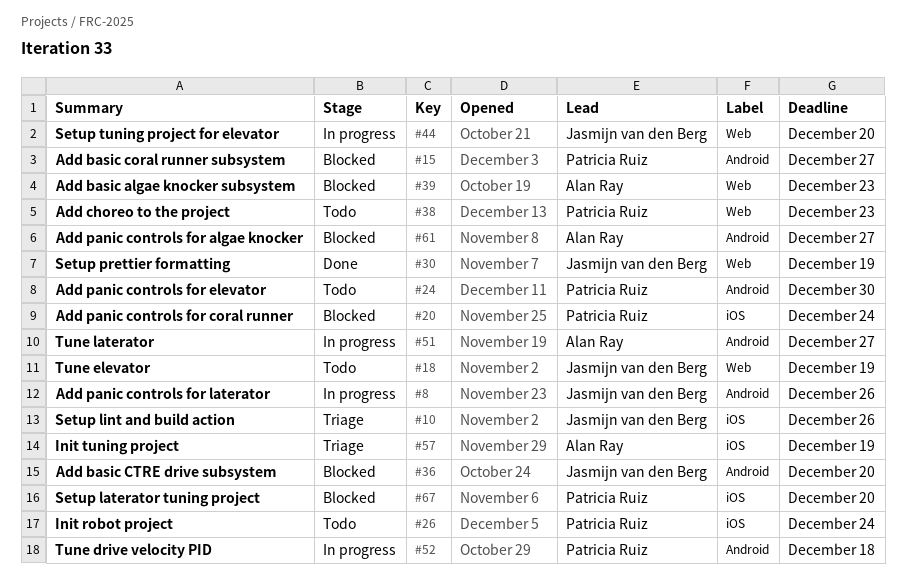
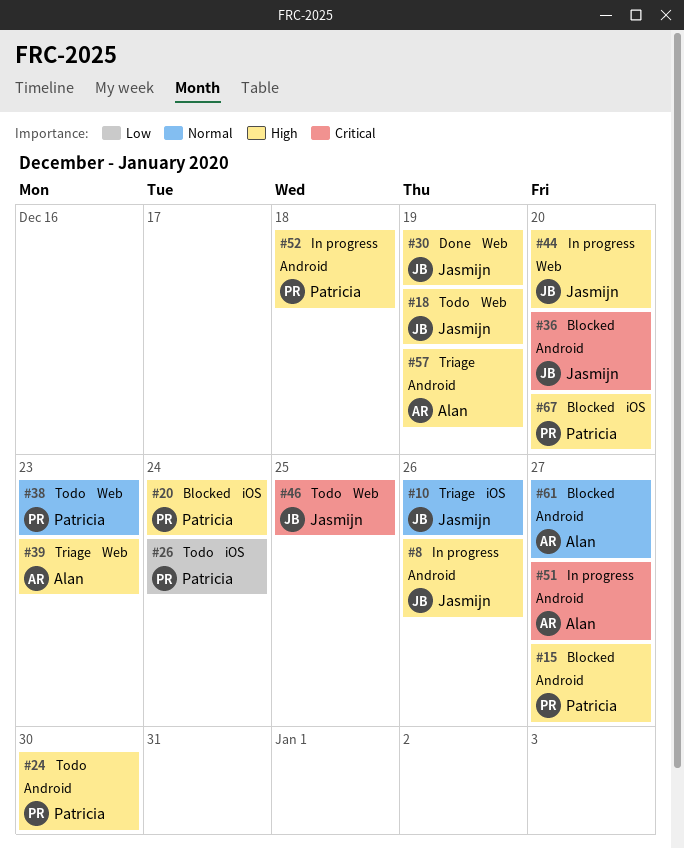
#39, status: Blocked -> Triage
#46: none -> present
#57, label: iOS -> Android

